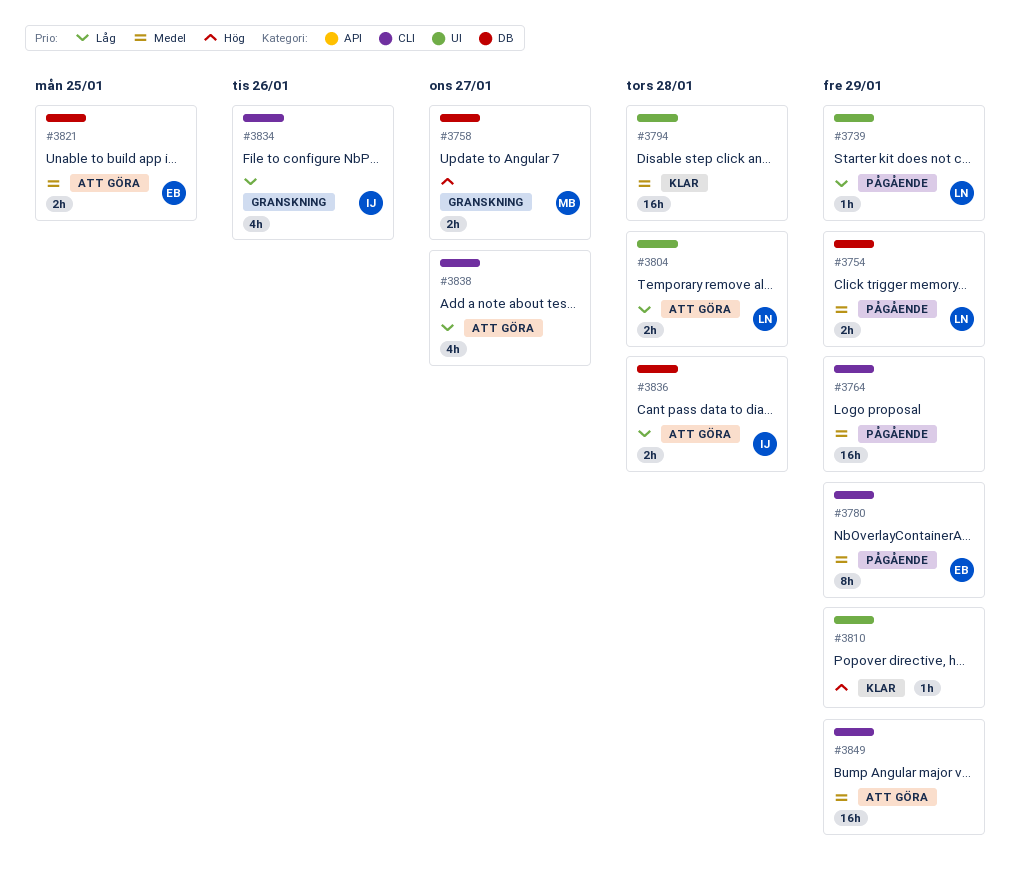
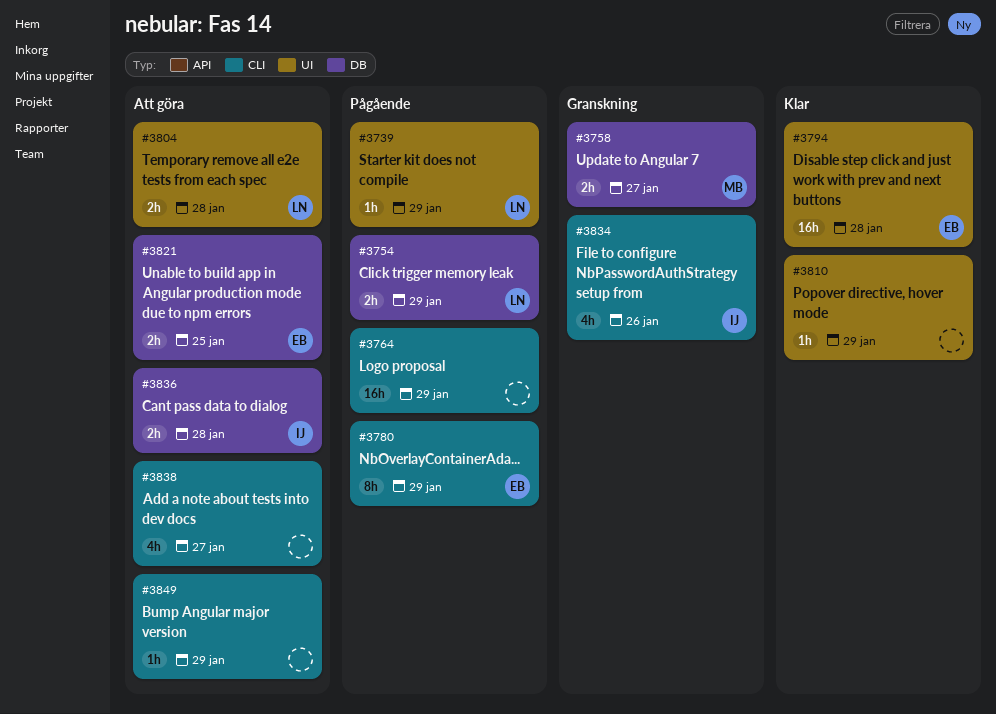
#3794, owner: none -> EB
#3849, estimate: 16h -> 1h

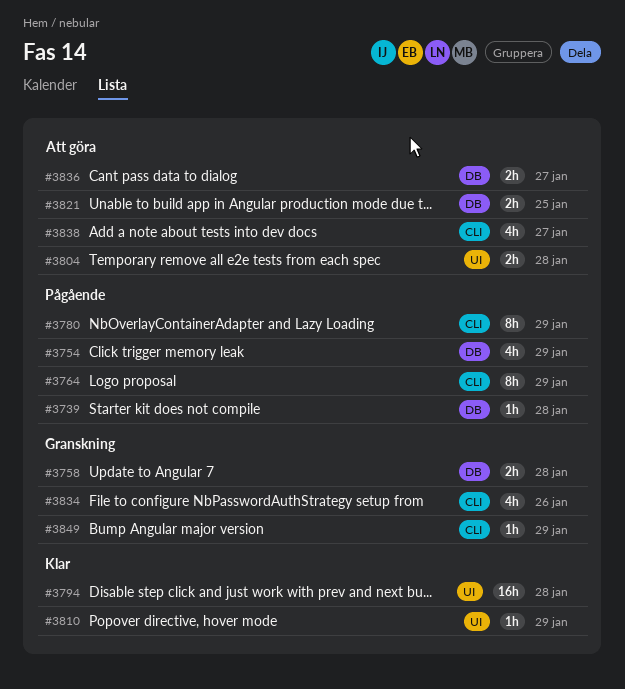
#3739, label: UI -> DB
#3739, due: Jan 29 -> Jan 28
#3754, estimate: 2h -> 4h
#3758, due: Jan 27 -> Jan 28
#3764, estimate: 16h -> 8h
#3836, due: Jan 28 -> Jan 27
#3849, status: Att göra -> Granskning

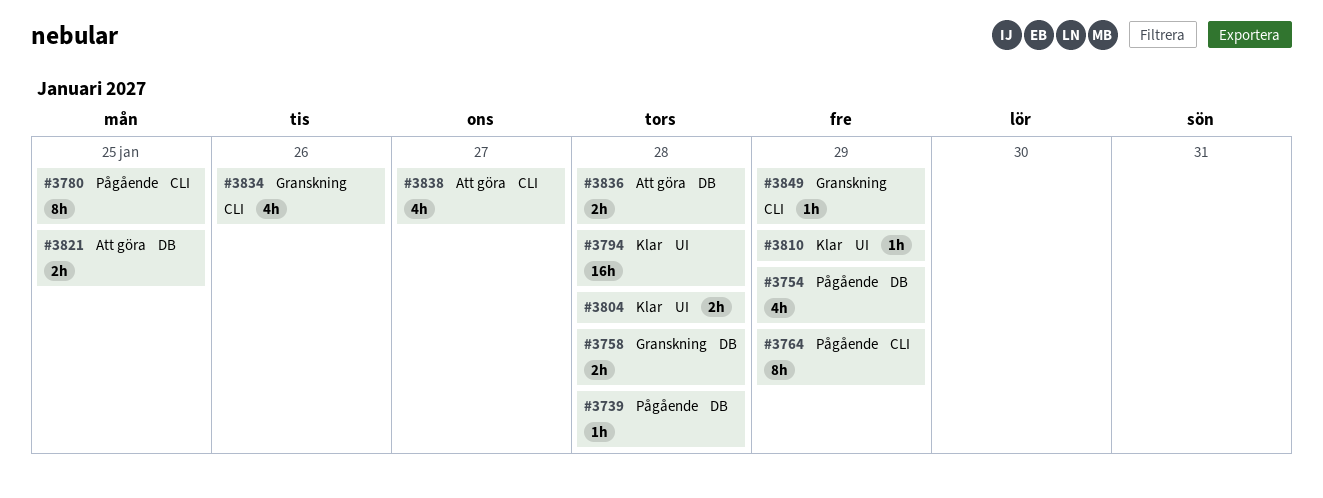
#3780, due: Jan 29 -> Jan 25
#3804, status: Att göra -> Klar
#3836, due: Jan 27 -> Jan 28

